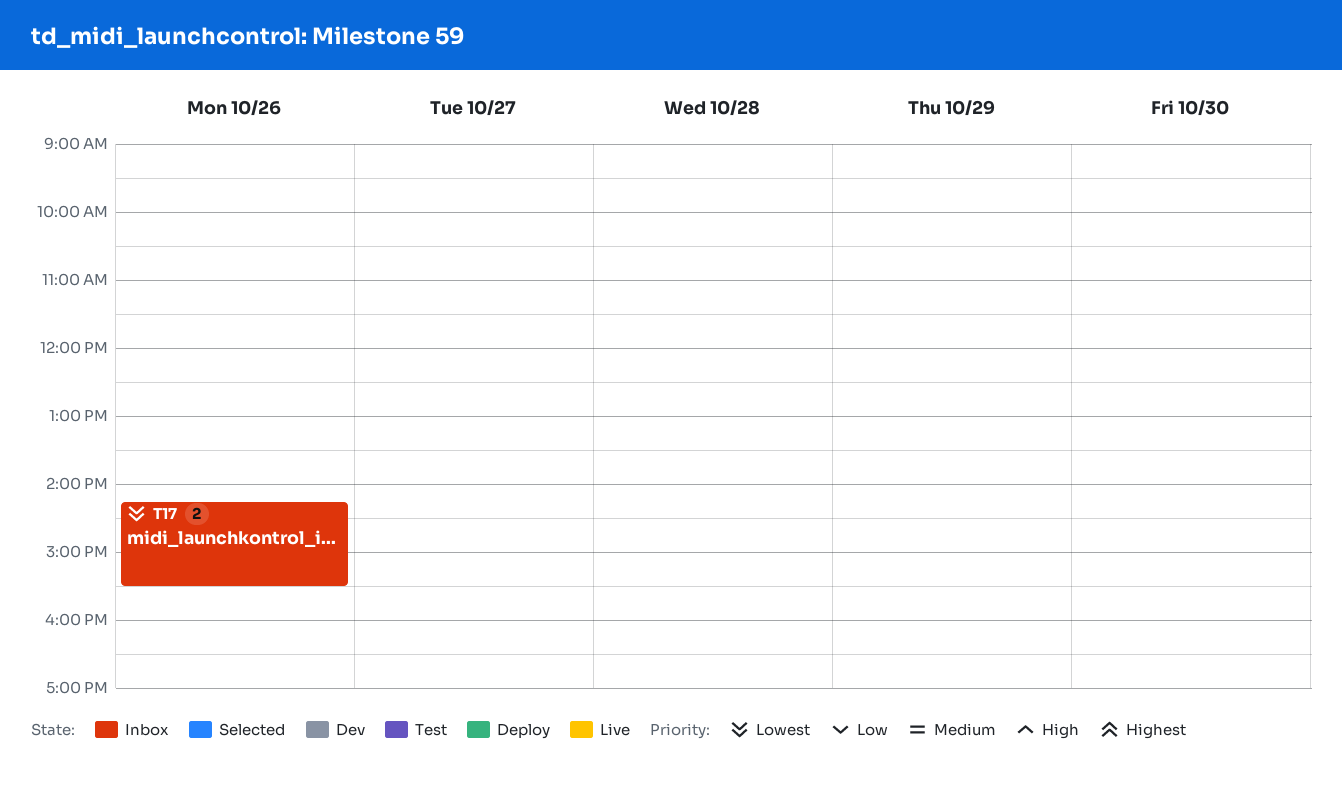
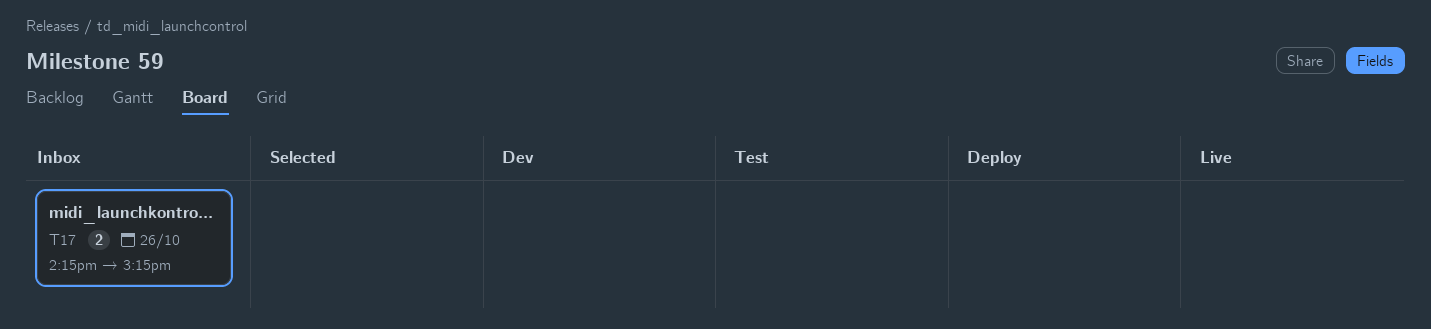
T17, ends: 15:30 -> 15:15

